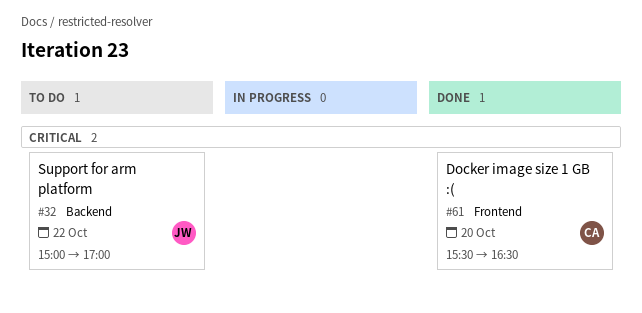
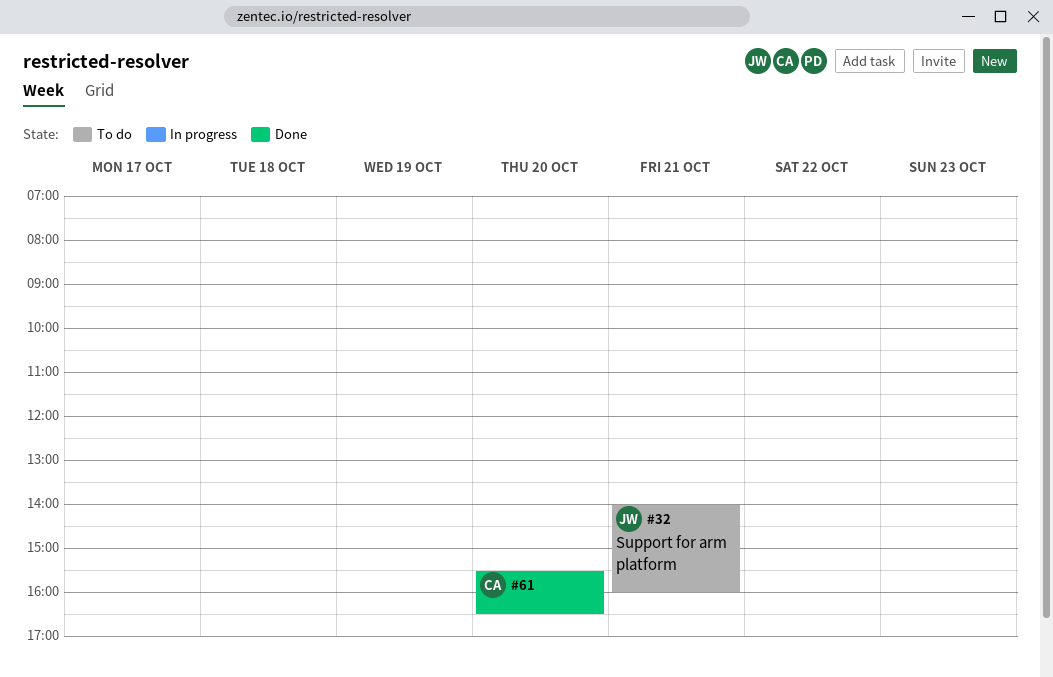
#32, day: Oct 22 -> Oct 21
#32, begins: 15:00 -> 14:00
#32, ends: 17:00 -> 16:00

